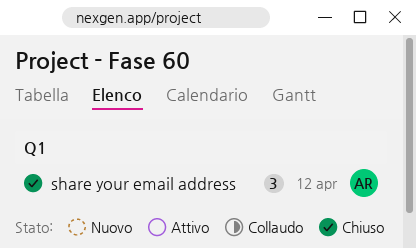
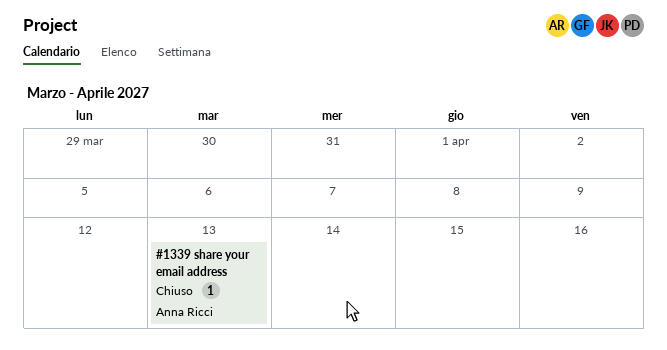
share your email address, estimate: 3 -> 1
share your email address, due: Apr 12 -> Apr 13

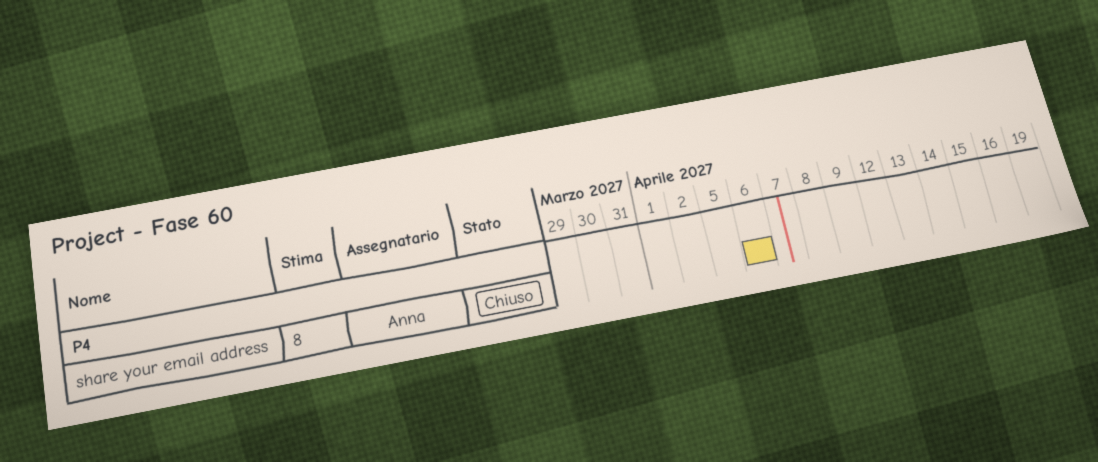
share your email address, estimate: 1 -> 8
share your email address, due: Apr 13 -> Apr 6

